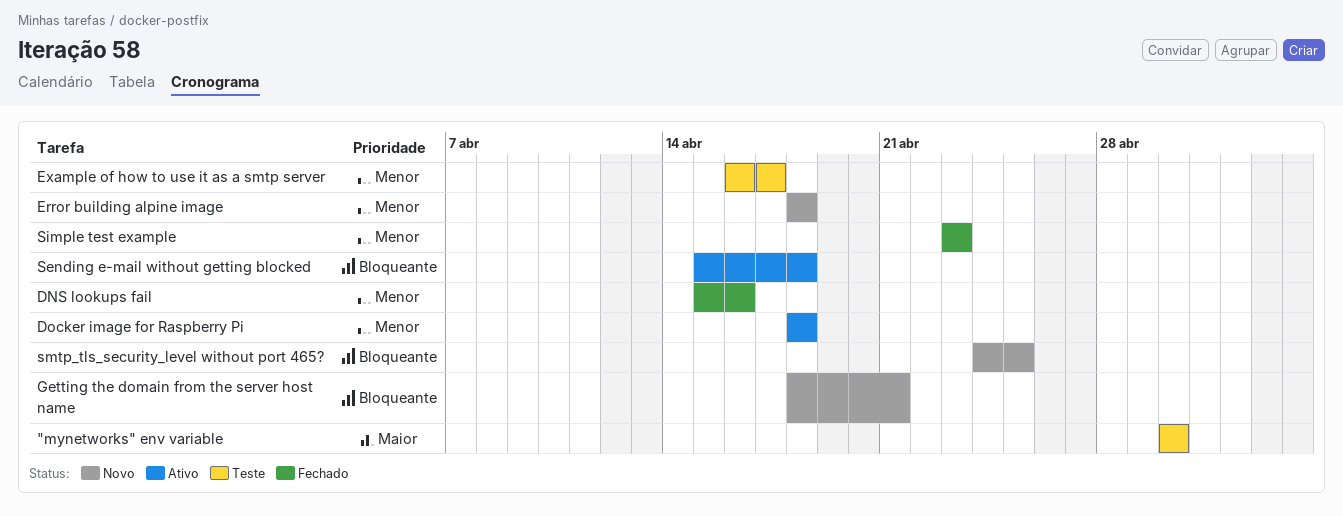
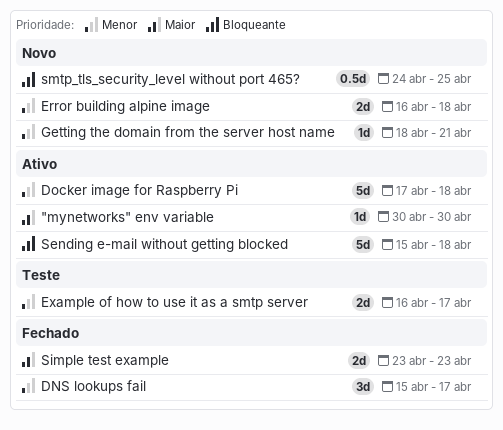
"mynetworks" env variable, status: Teste -> Ativo
DNS lookups fail, due: Apr 16 -> Apr 17
Docker image for Raspberry Pi, start: Apr 18 -> Apr 17
Error building alpine image, start: Apr 18 -> Apr 16
Getting the domain from the server host name, priority: Bloqueante -> Menor
Simple test example, priority: Menor -> Maior

